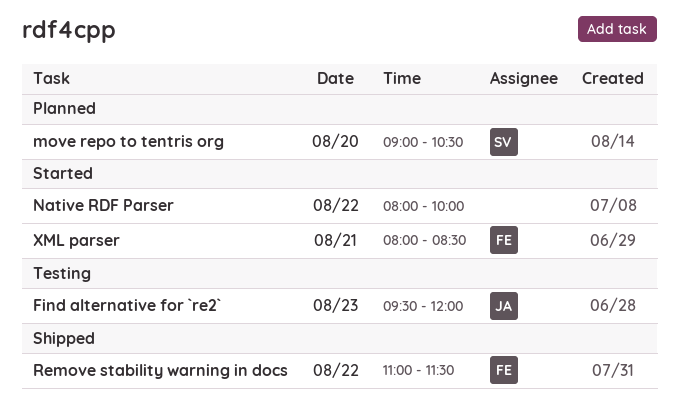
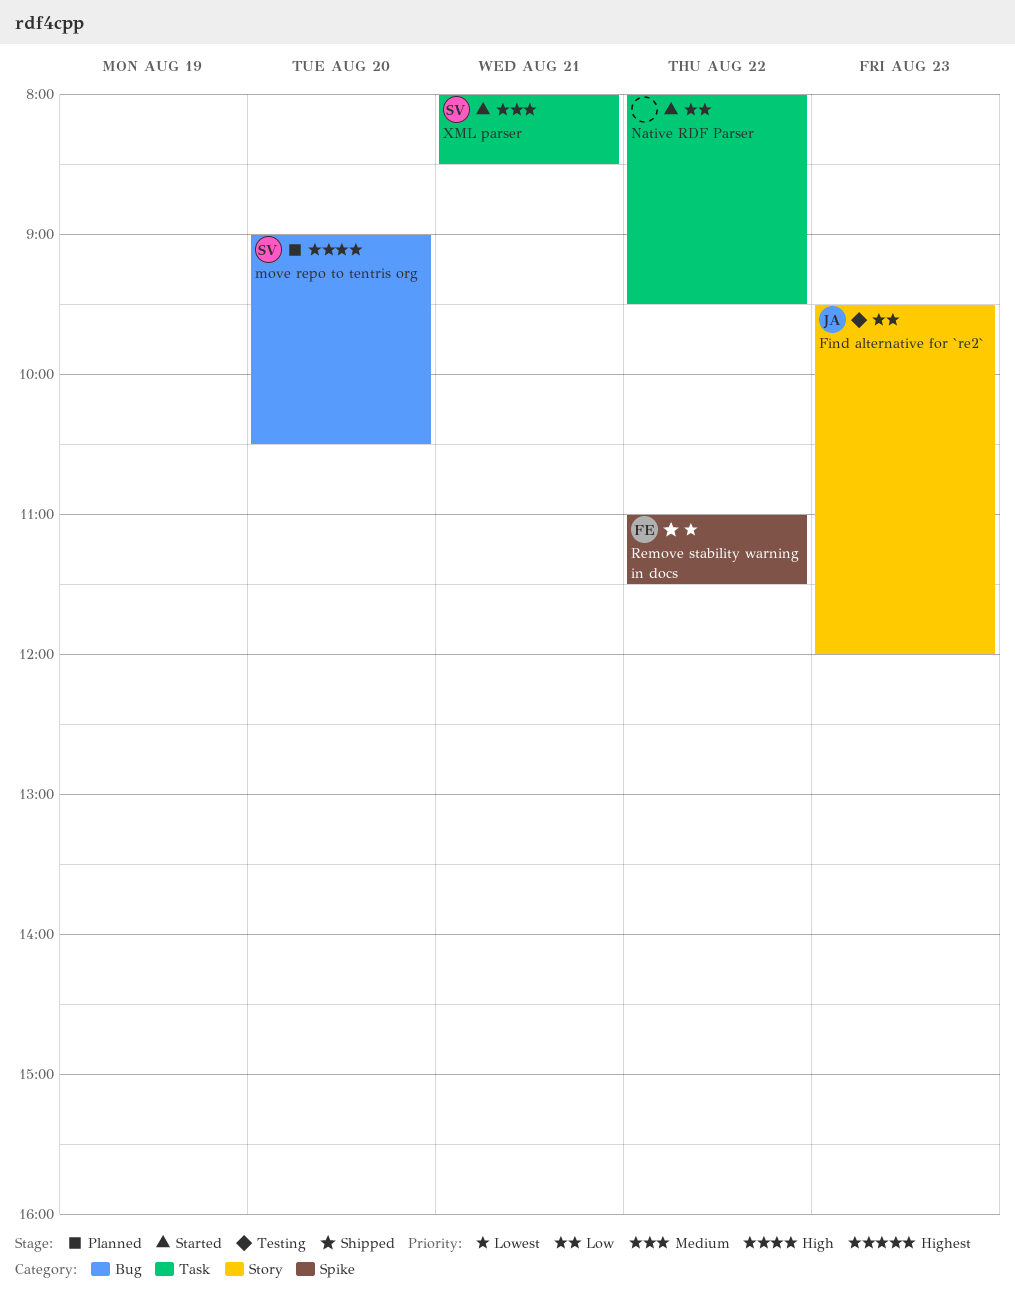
Native RDF Parser, ends: 10:00 -> 09:30
XML parser, owner: FE -> SV

